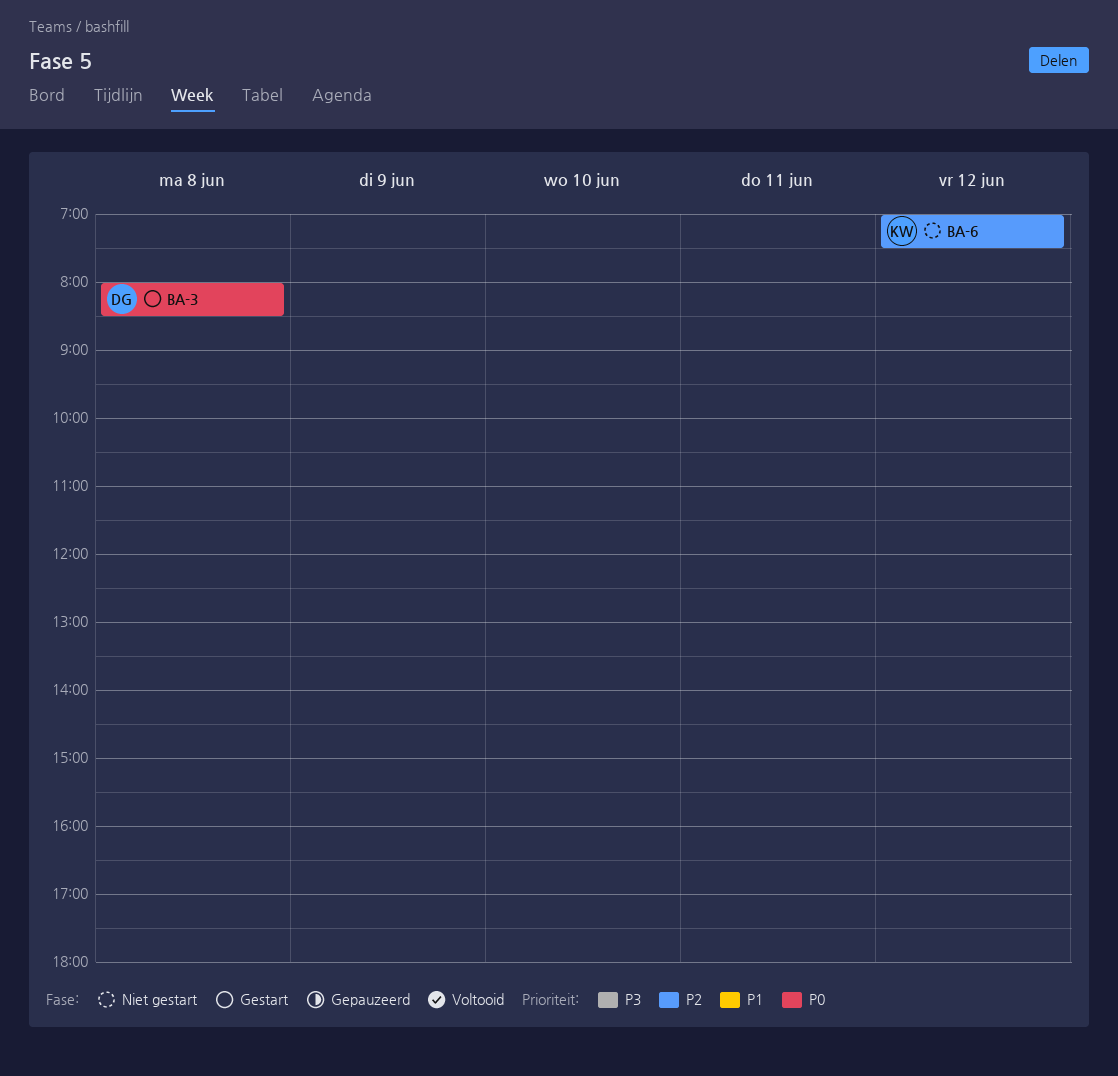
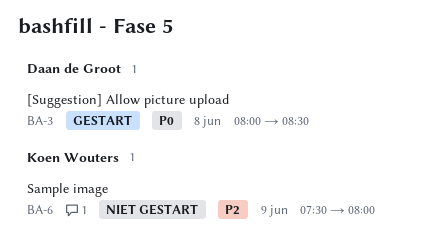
BA-6, day: Jun 12 -> Jun 9
BA-6, begins: 07:00 -> 07:30
BA-6, ends: 07:30 -> 08:00

